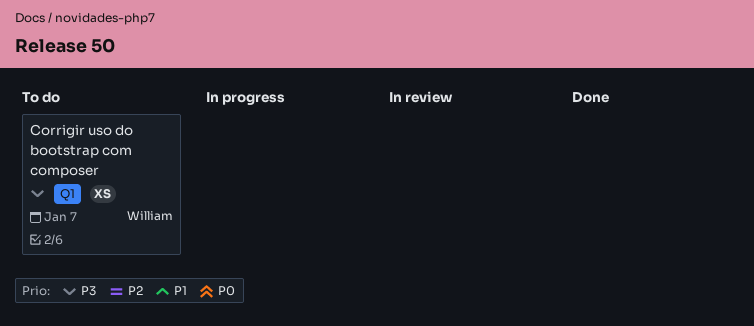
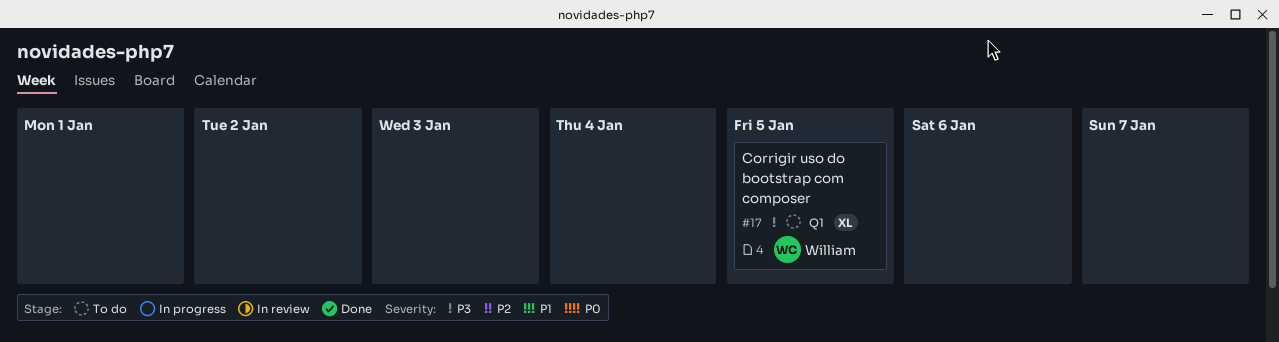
Corrigir uso do bootstrap com composer, estimate: XS -> XL
Corrigir uso do bootstrap com composer, due: Jan 7 -> Jan 5

